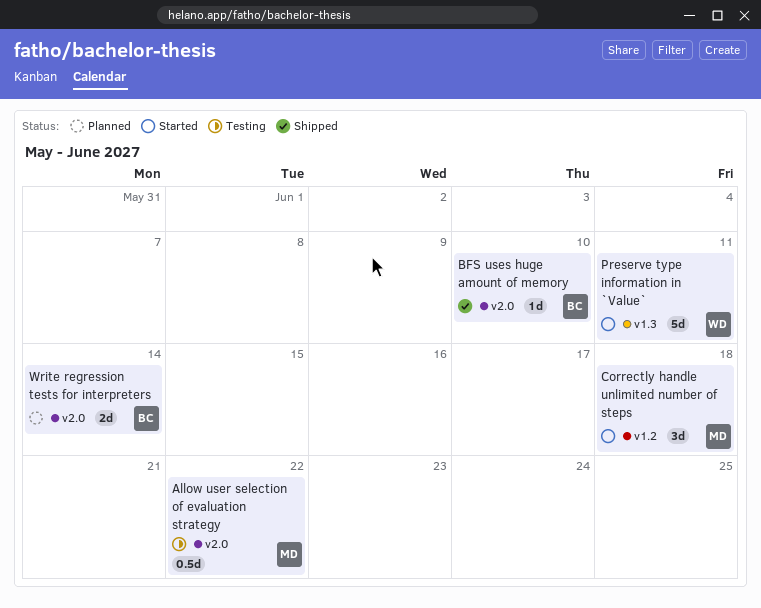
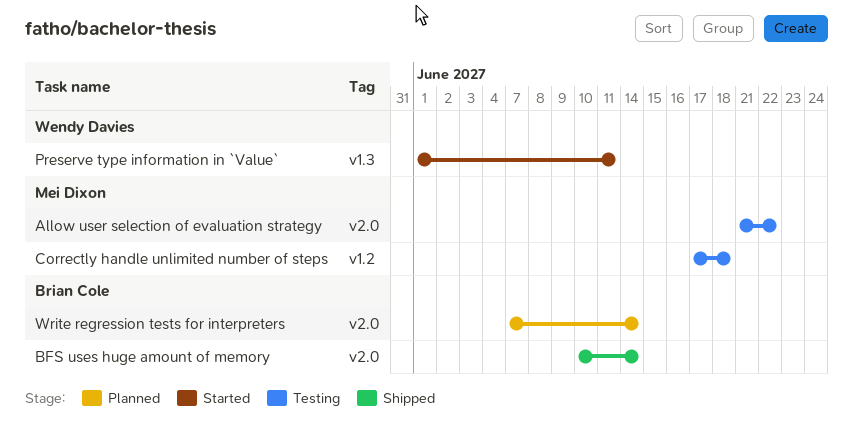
BFS uses huge amount of memory, due: Jun 10 -> Jun 14
Correctly handle unlimited number of steps, status: Started -> Testing

